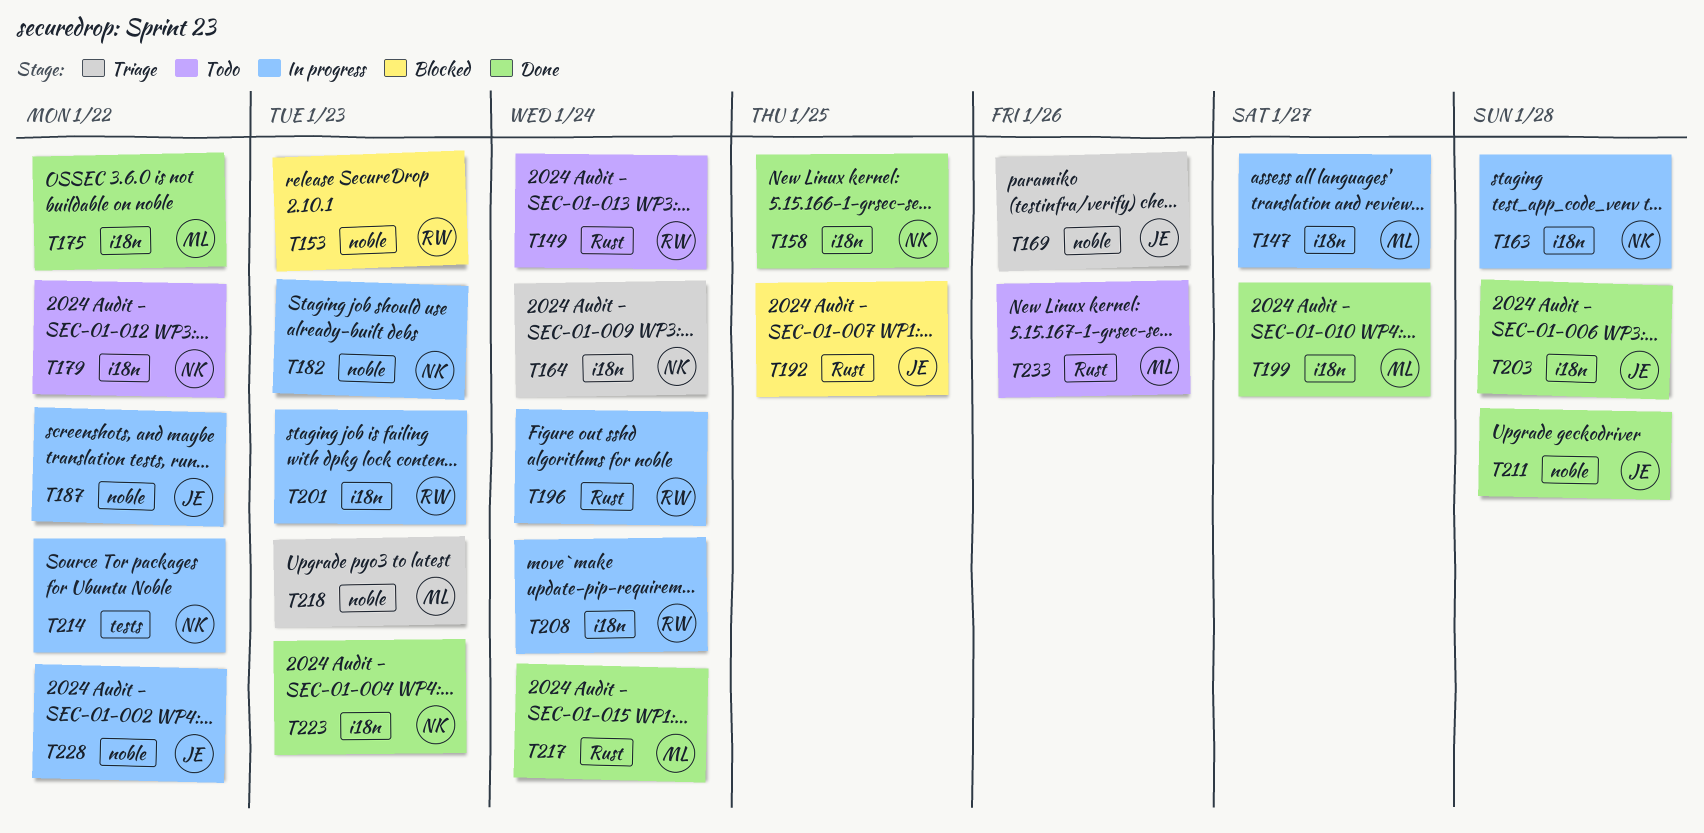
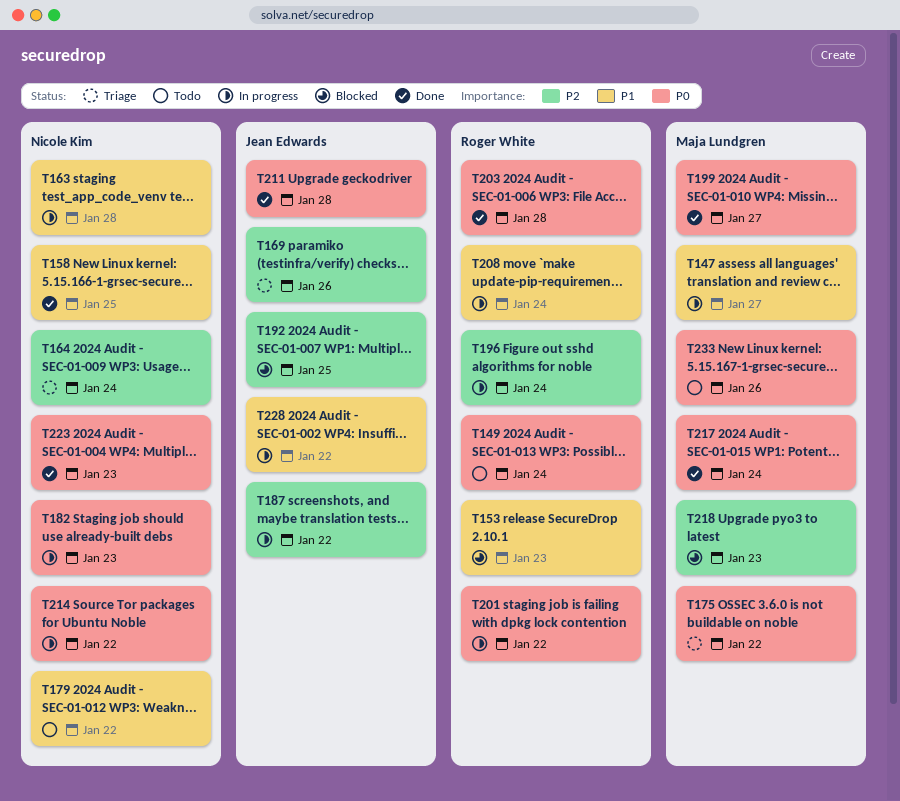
T175, status: Done -> Triage
T201, due: Jan 23 -> Jan 22
T203, owner: Jean Edwards -> Roger White
T218, status: Triage -> Blocked

